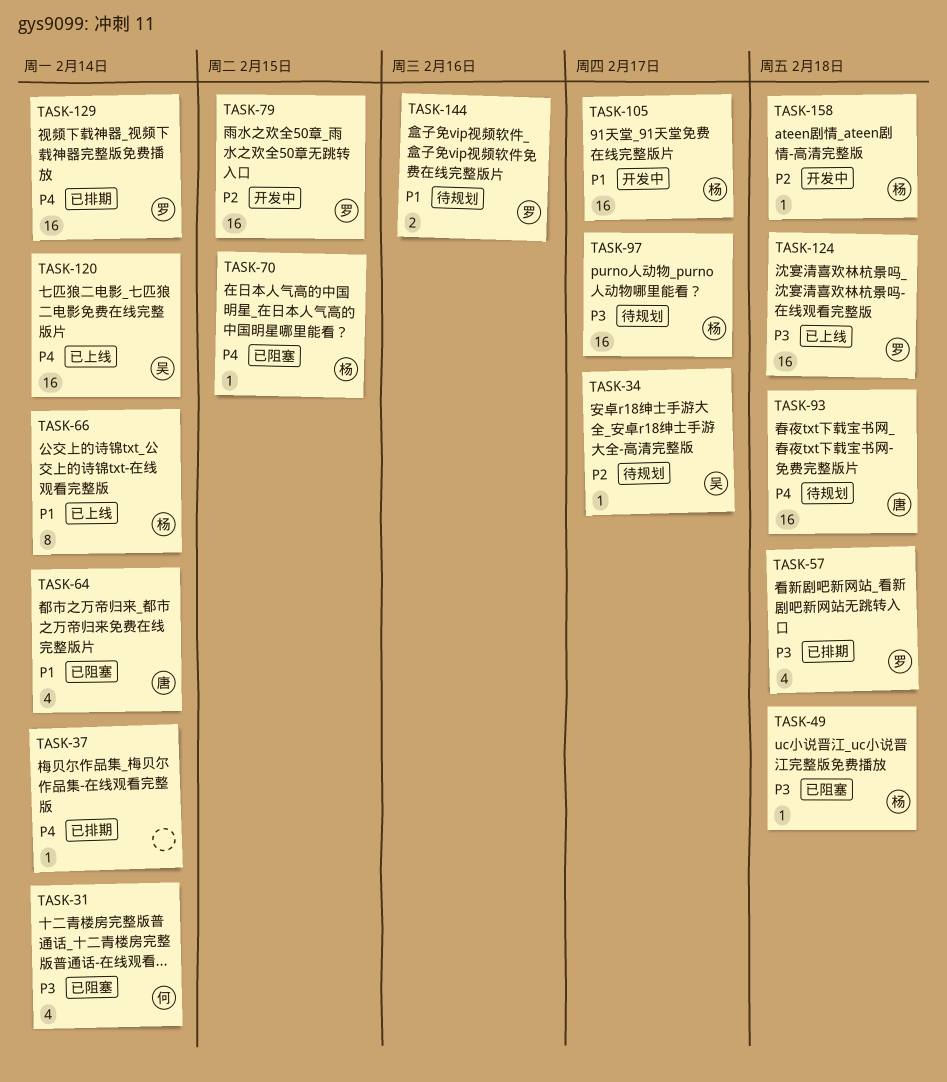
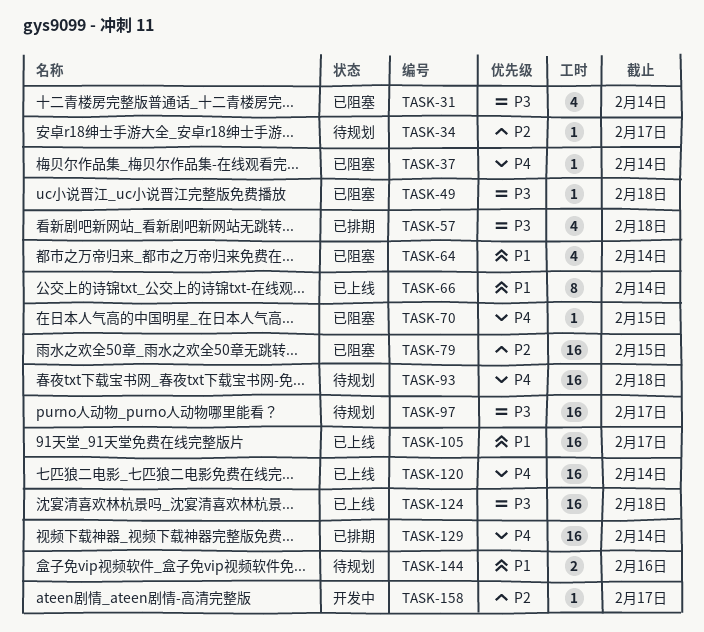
TASK-37, status: 已排期 -> 已阻塞
TASK-79, status: 开发中 -> 已阻塞
TASK-105, status: 开发中 -> 已上线
TASK-158, due: Feb 18 -> Feb 17

